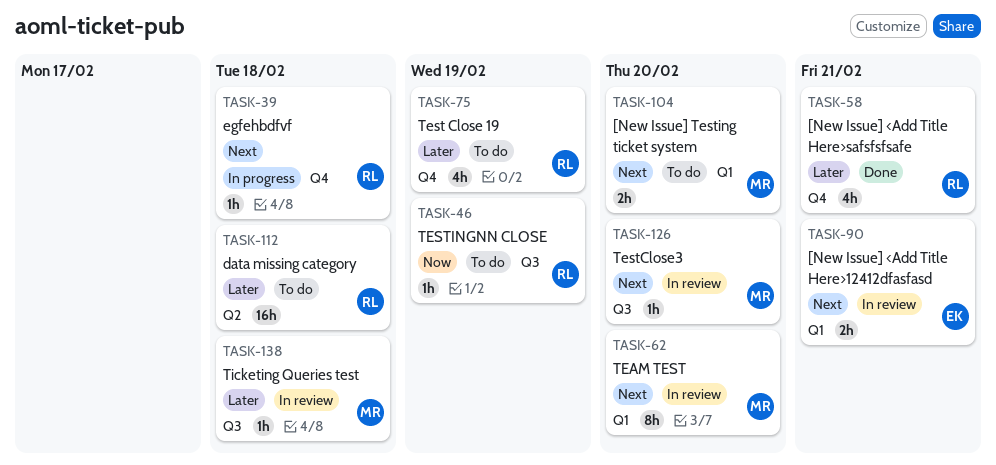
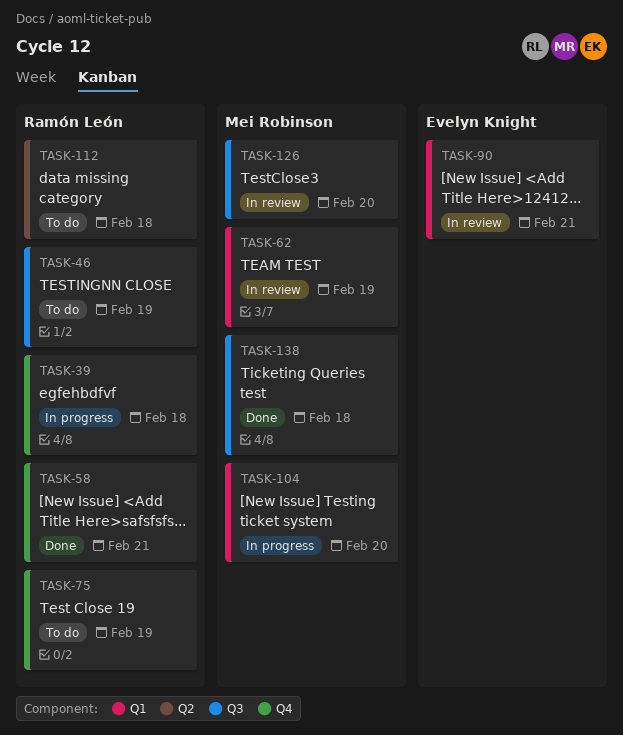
TASK-62, due: Feb 20 -> Feb 19
TASK-104, status: To do -> In progress
TASK-138, status: In review -> Done

